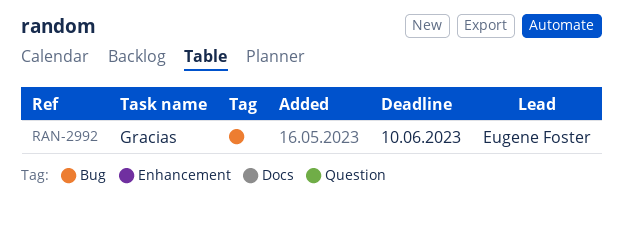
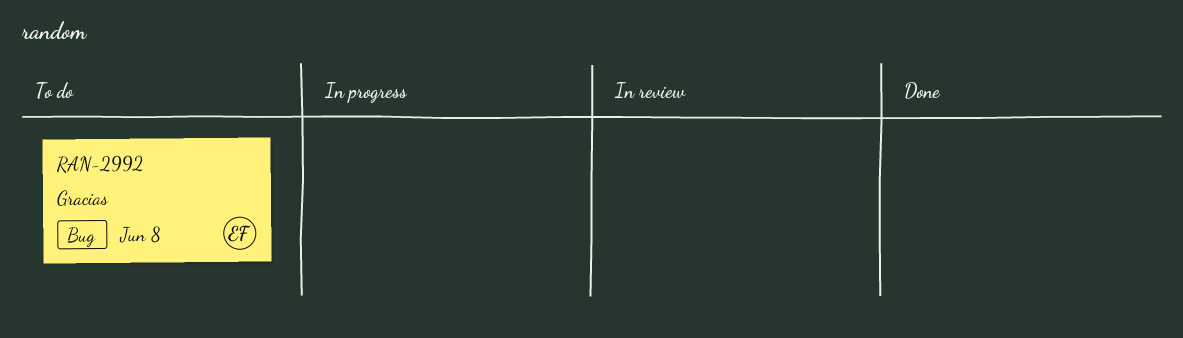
RAN-2992, due: Jun 10 -> Jun 8

